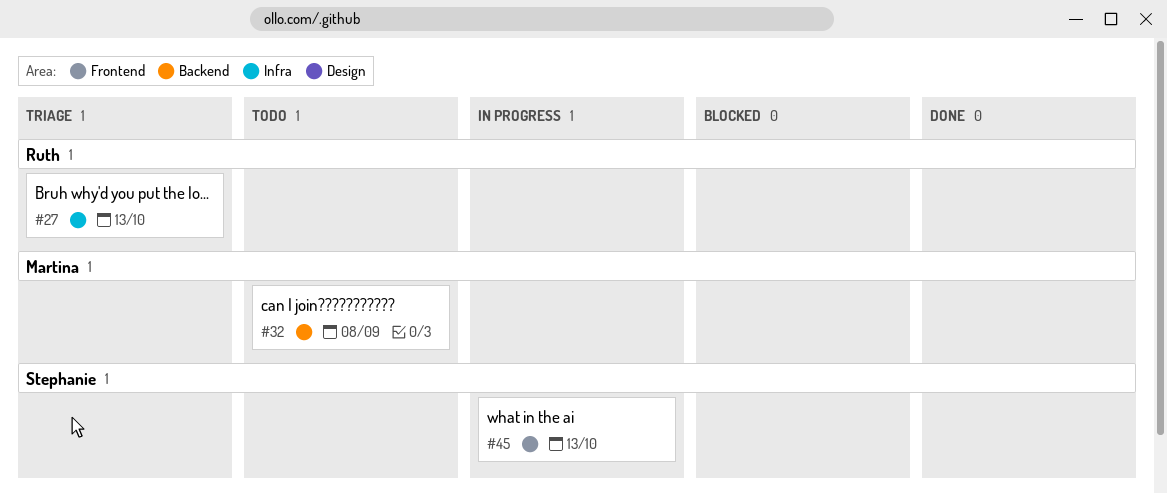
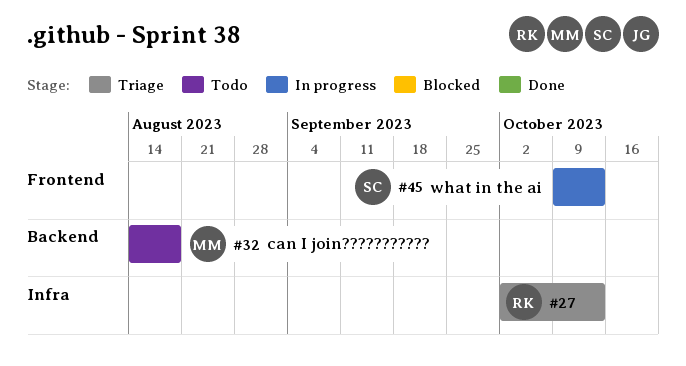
#32, due: Sep 8 -> Aug 18

